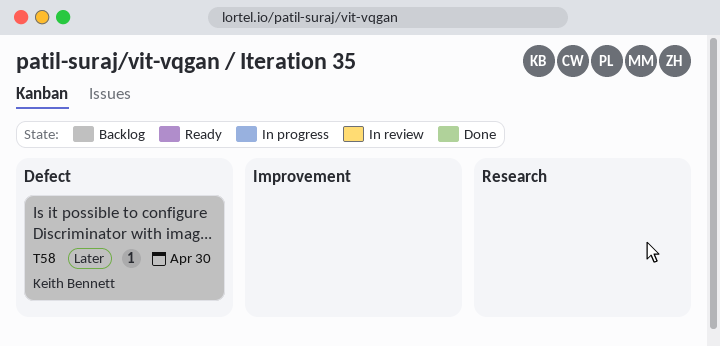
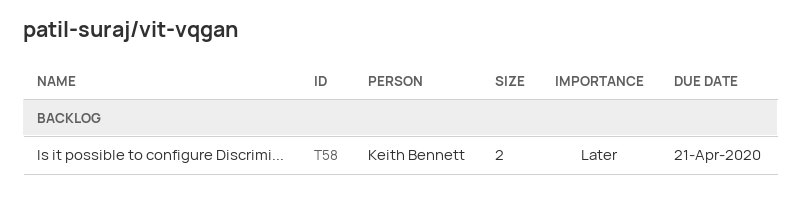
T58, estimate: 1 -> 2
T58, due: Apr 30 -> Apr 21

